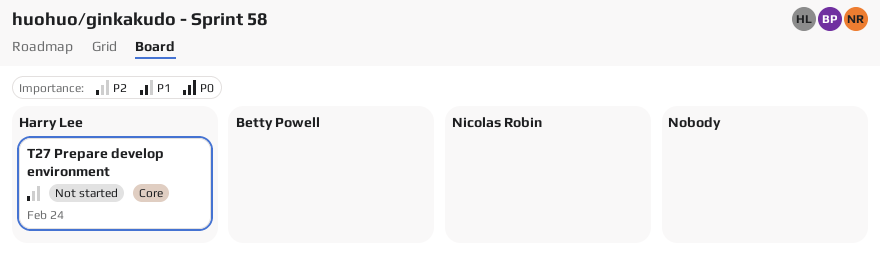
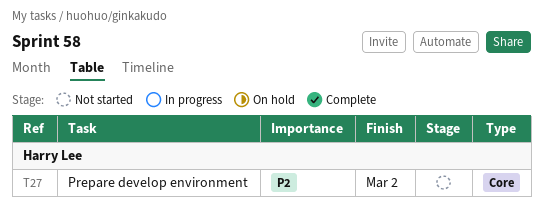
T27, due: Feb 24 -> Mar 2

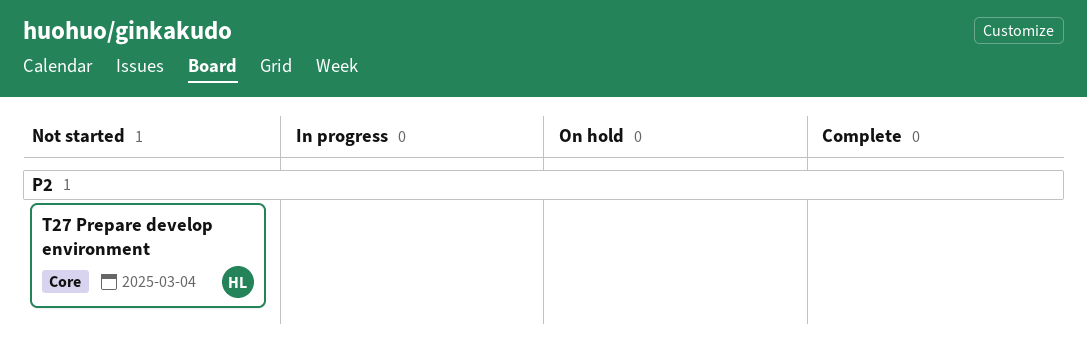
T27, due: Mar 2 -> Mar 4

